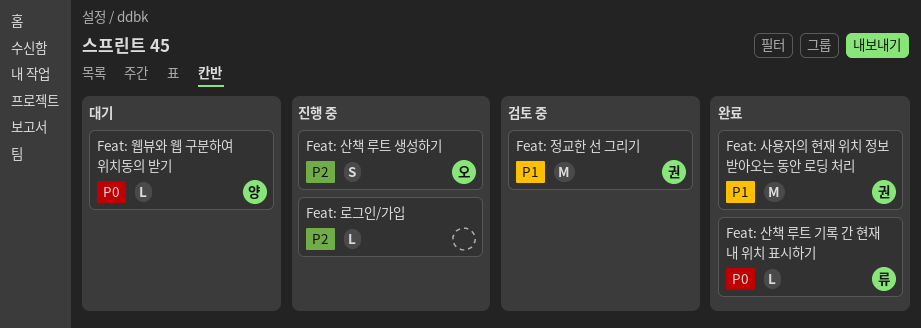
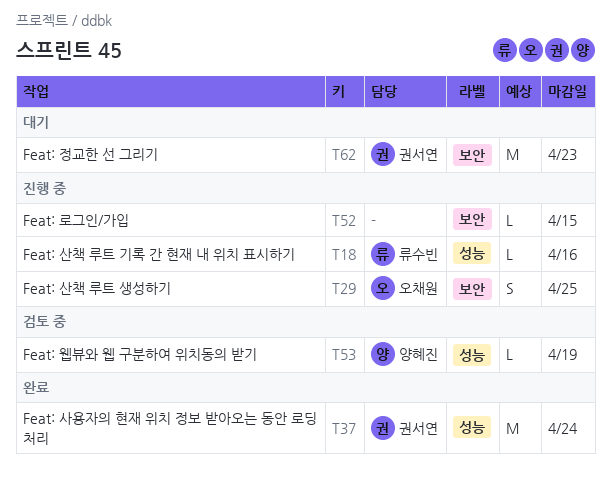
Feat: 산책 루트 기록 간 현재 내 위치 표시하기, status: 완료 -> 진행 중
Feat: 웹뷰와 웹 구분하여 위치동의 받기, status: 대기 -> 검토 중
Feat: 정교한 선 그리기, status: 검토 중 -> 대기

